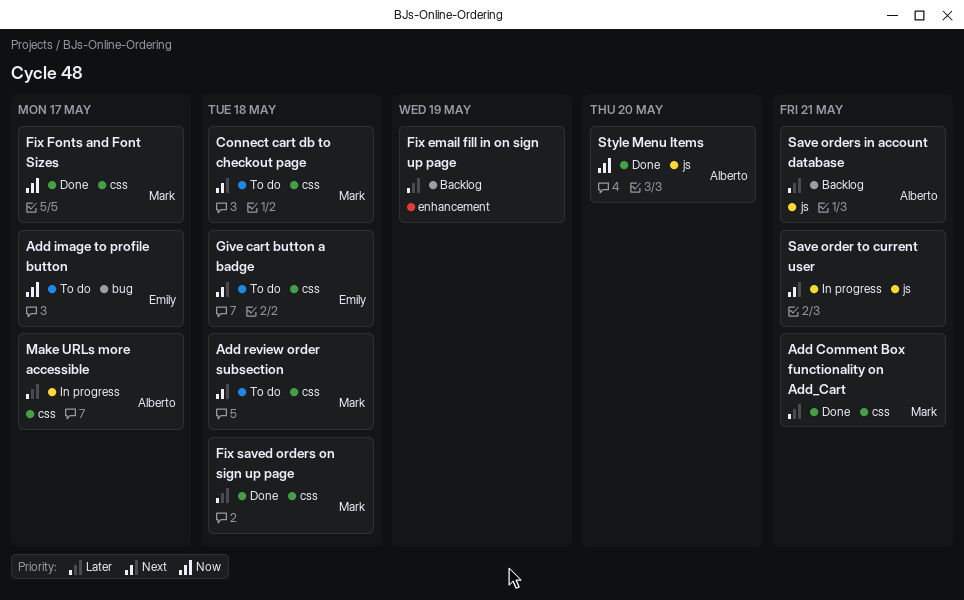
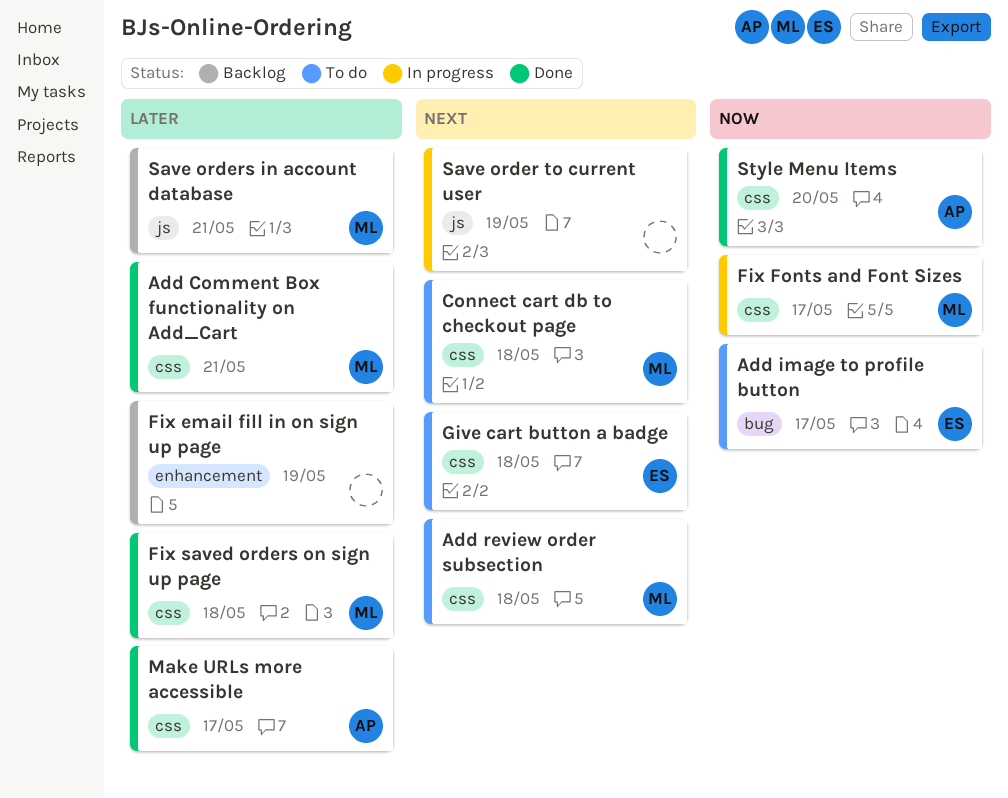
Fix Fonts and Font Sizes, status: Done -> In progress
Make URLs more accessible, status: In progress -> Done
Save order to current user, due: May 21 -> May 19
Save orders in account database, owner: Alberto -> Mark
Style Menu Items, label: js -> css

